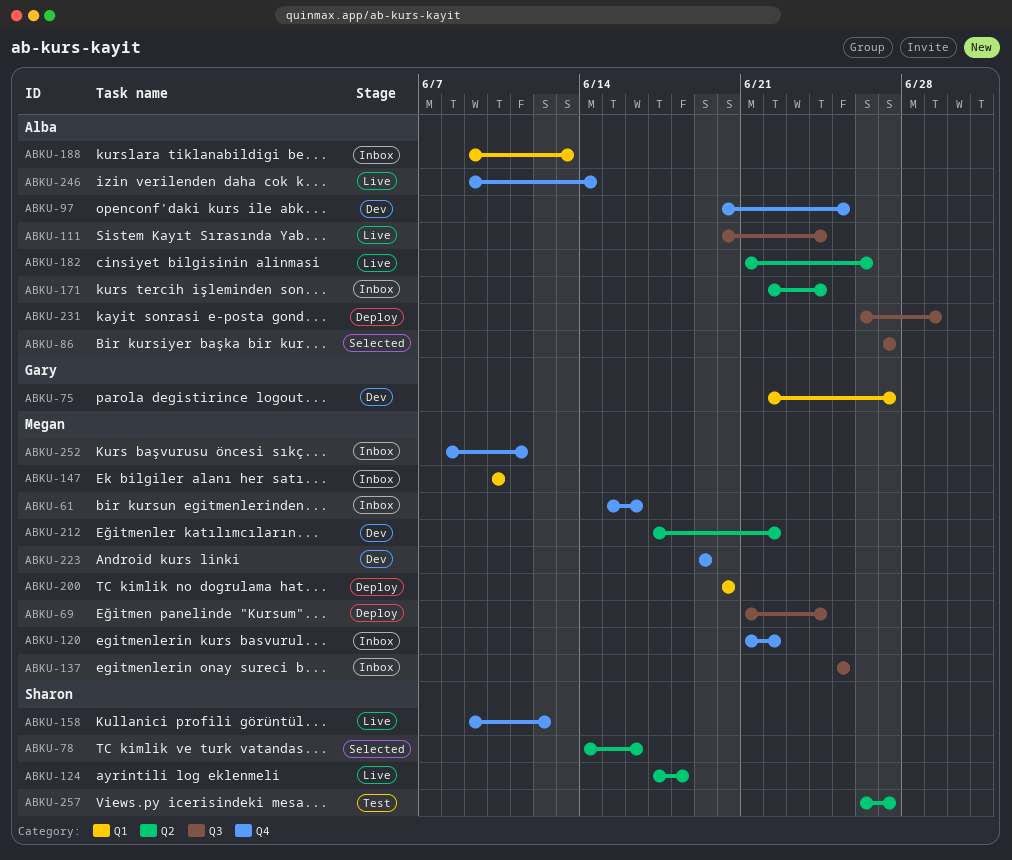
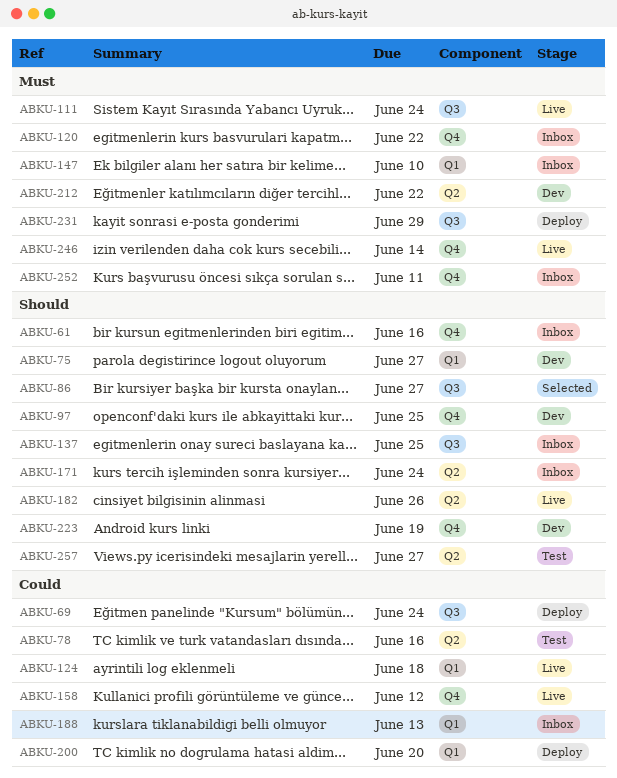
ABKU-78, status: Selected -> Test
ABKU-124, label: Q2 -> Q1

